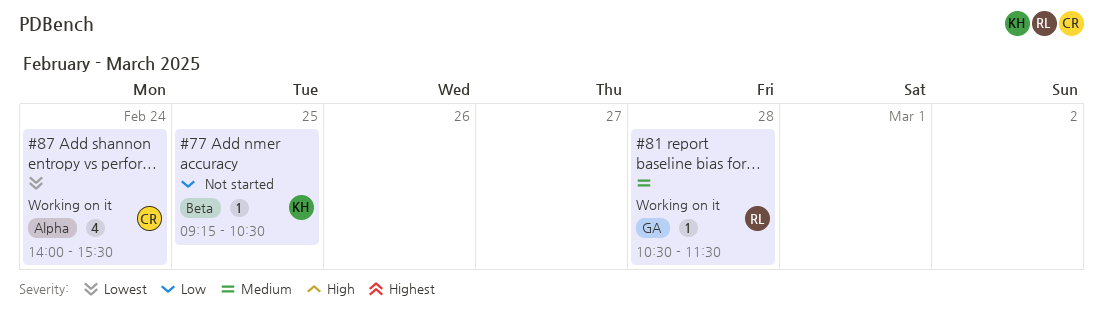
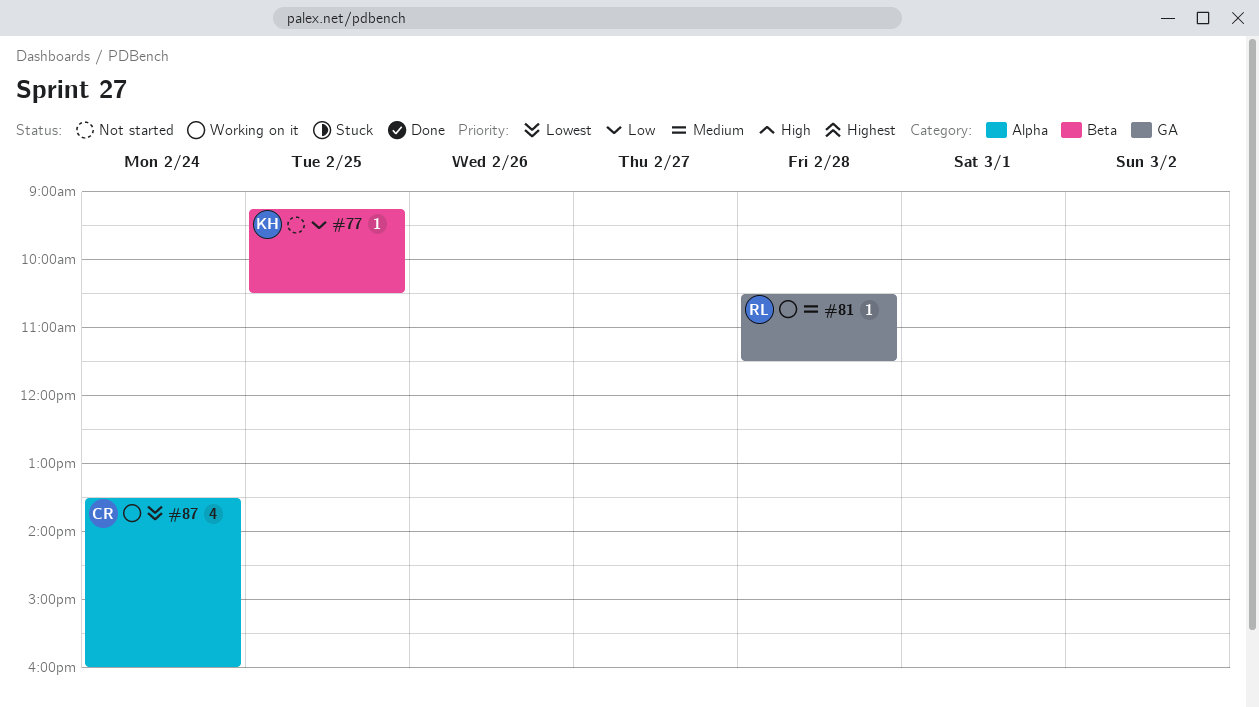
#87, begins: 14:00 -> 13:30
#87, ends: 15:30 -> 16:00

